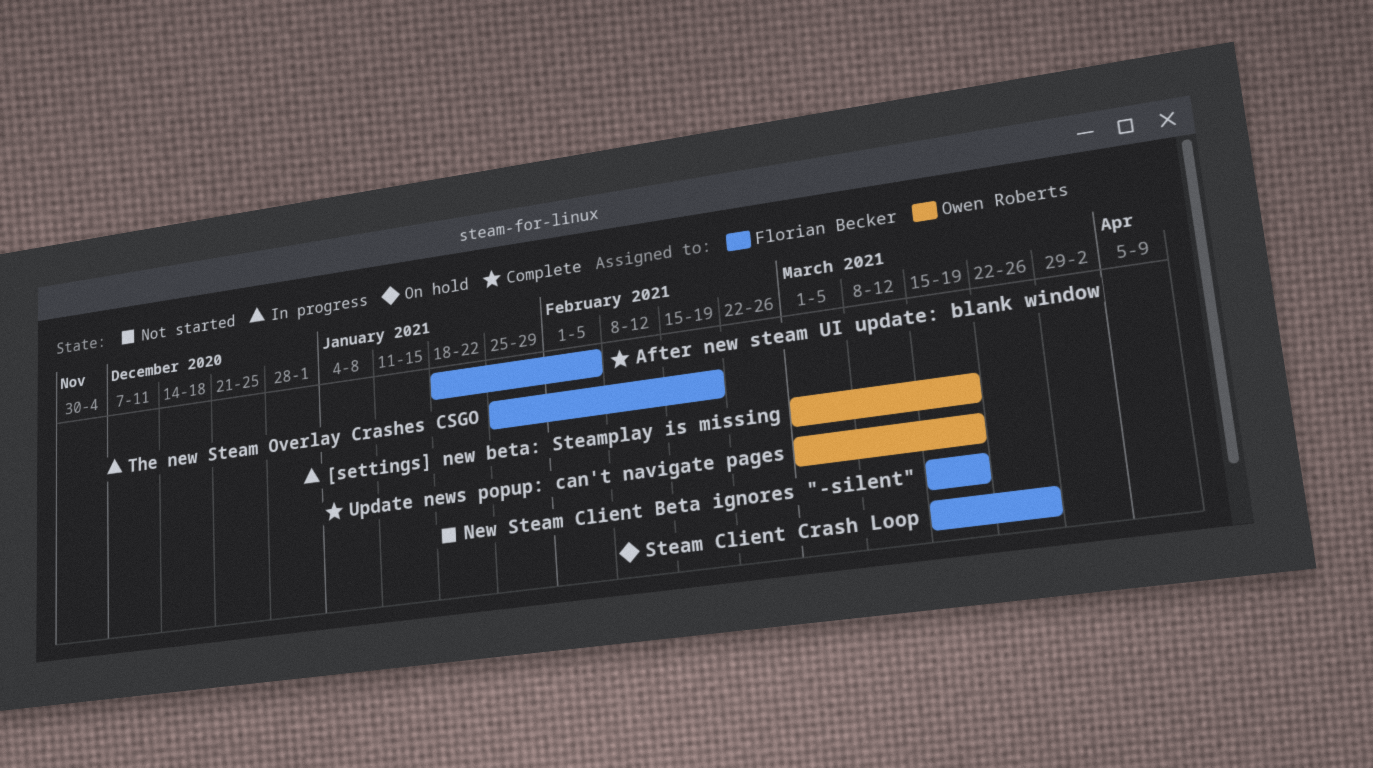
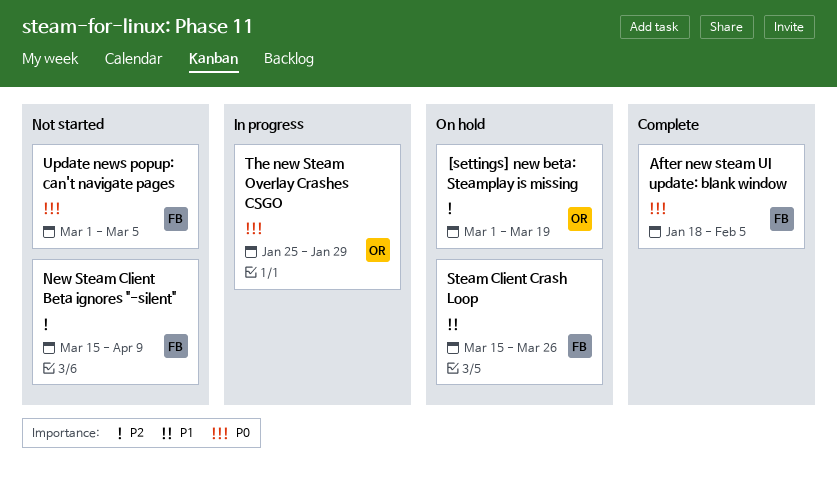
[settings] new beta: Steamplay is missing, status: In progress -> On hold
New Steam Client Beta ignores "-silent", due: Mar 19 -> Apr 9
The new Steam Overlay Crashes CSGO, owner: Florian Becker -> Owen Roberts
The new Steam Overlay Crashes CSGO, due: Feb 19 -> Jan 29
Update news popup: can't navigate pages, status: Complete -> Not started
Update news popup: can't navigate pages, owner: Owen Roberts -> Florian Becker
Update news popup: can't navigate pages, due: Mar 19 -> Mar 5

